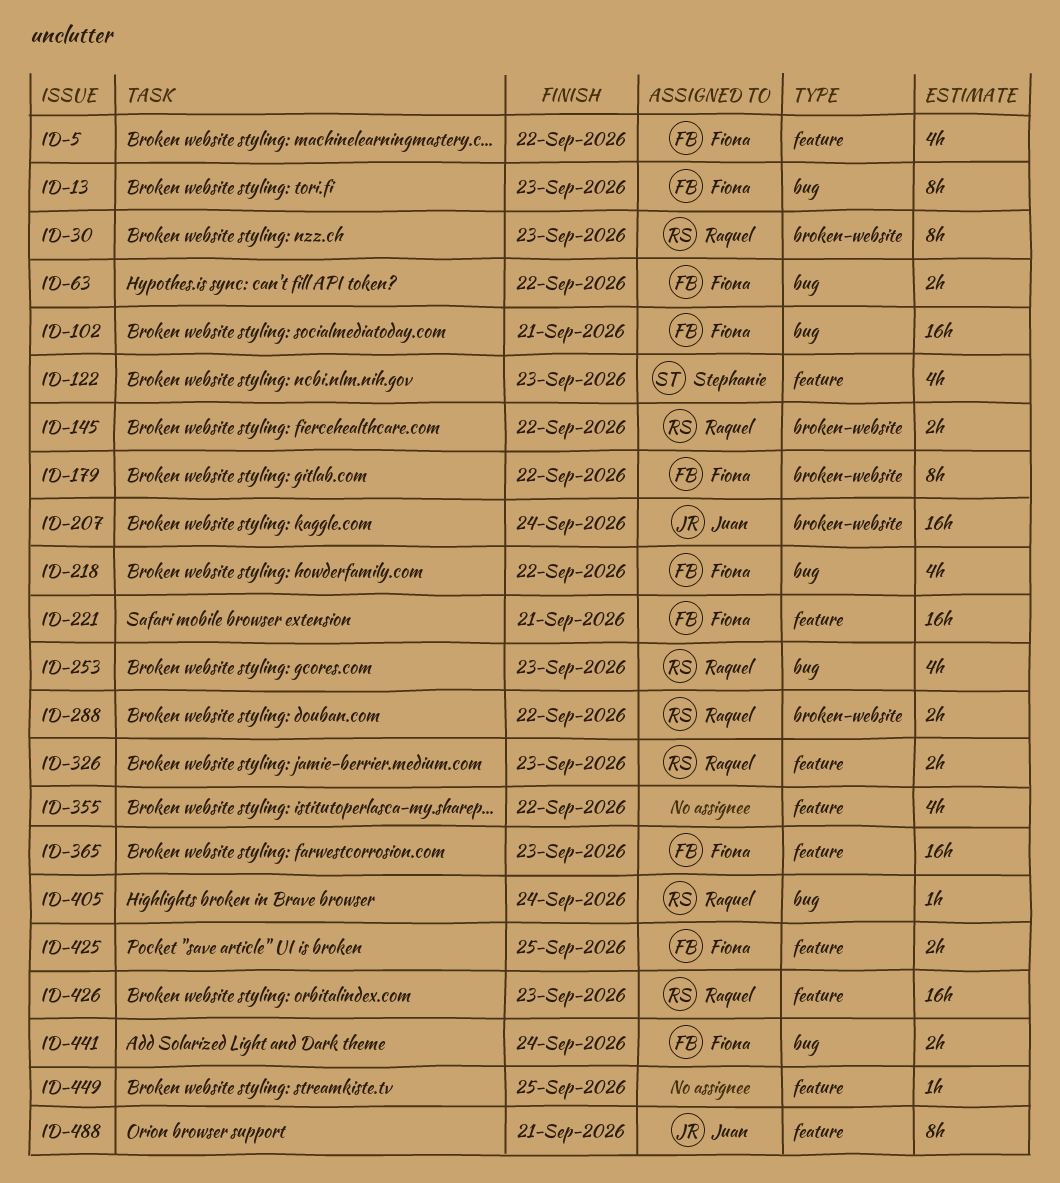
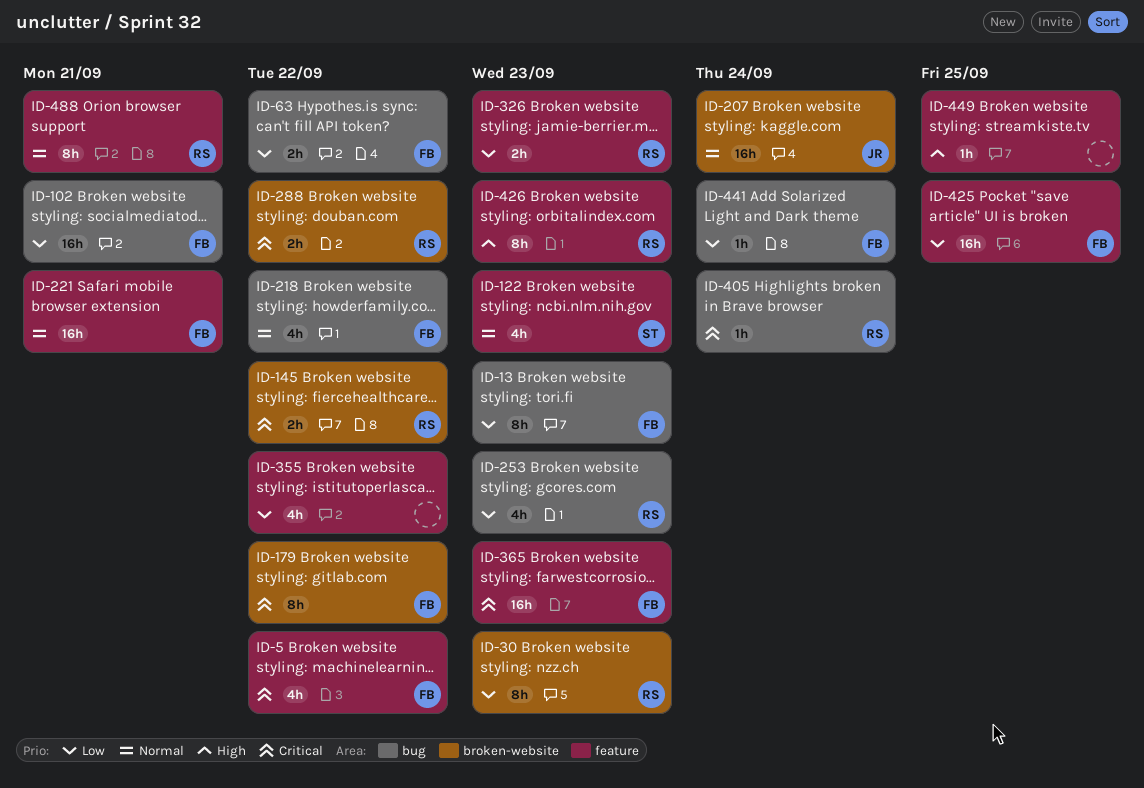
ID-425, estimate: 2h -> 16h
ID-426, estimate: 16h -> 8h
ID-441, estimate: 2h -> 1h
ID-488, owner: Juan -> Raquel

